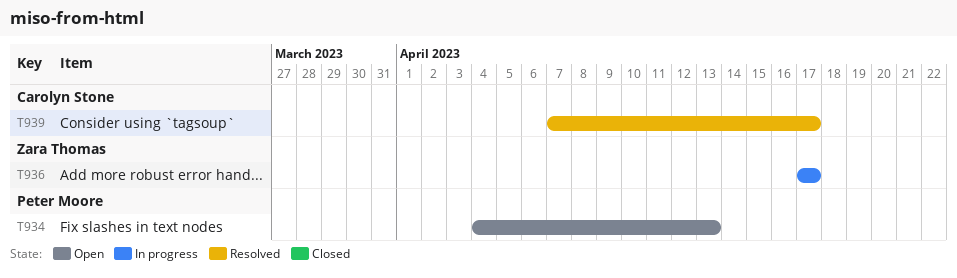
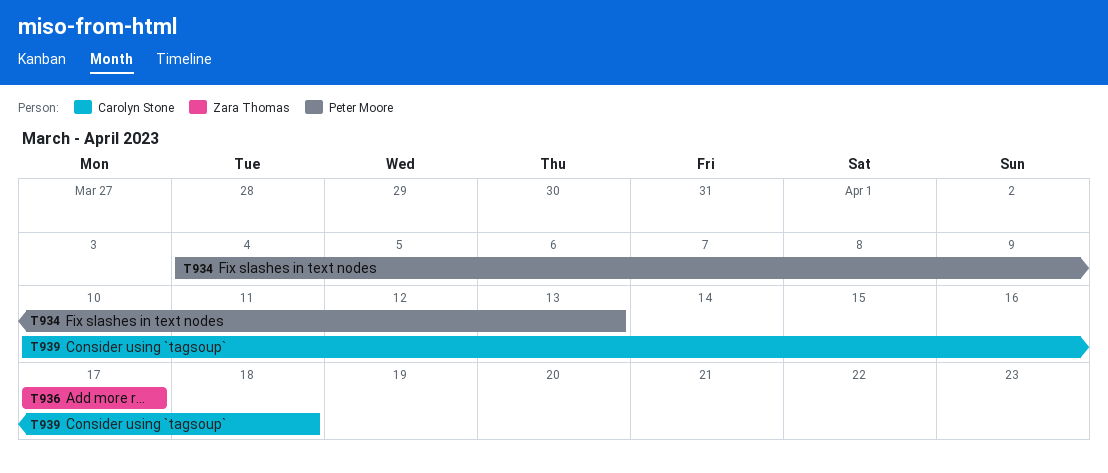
T939, start: Apr 7 -> Apr 10
T939, due: Apr 17 -> Apr 18

